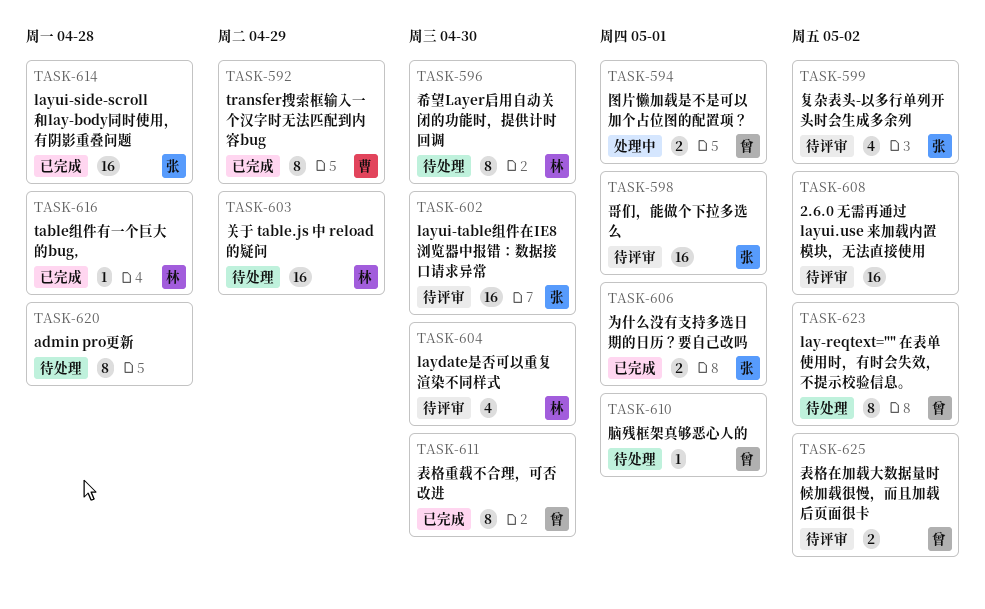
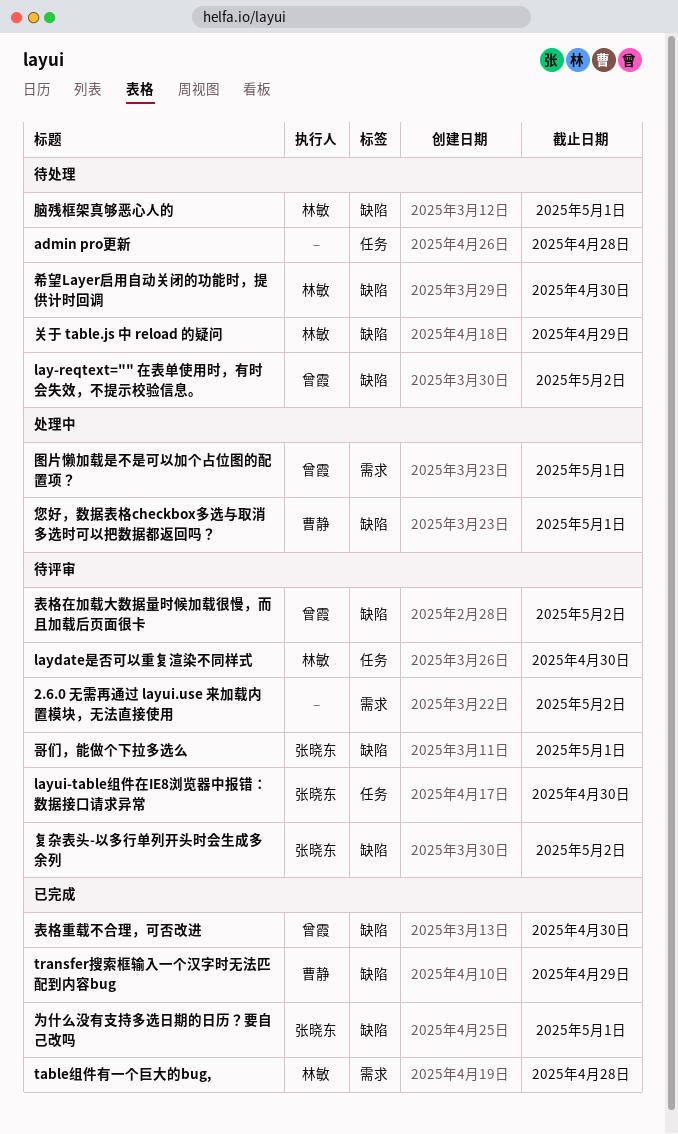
layui-side-scroll和lay-body同时使用，有阴影重叠问题: present -> none
您好，数据表格checkbox多选与取消多选时可以把数据都返回吗？: none -> present
脑残框架真够恶心人的, owner: 曾霞 -> 林敏

